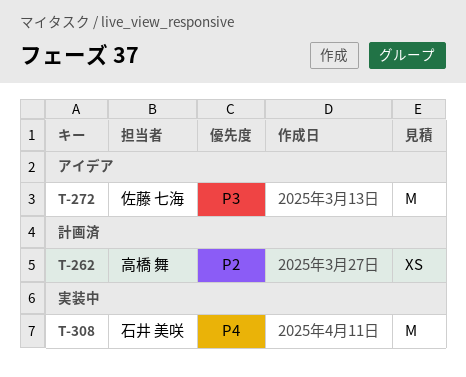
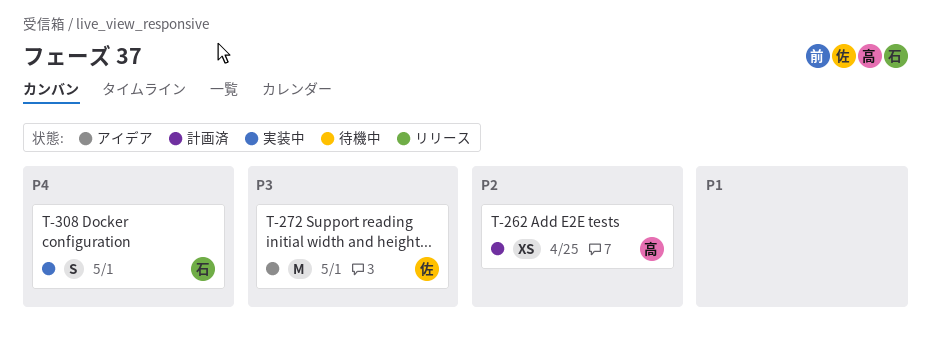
T-308, estimate: M -> S

